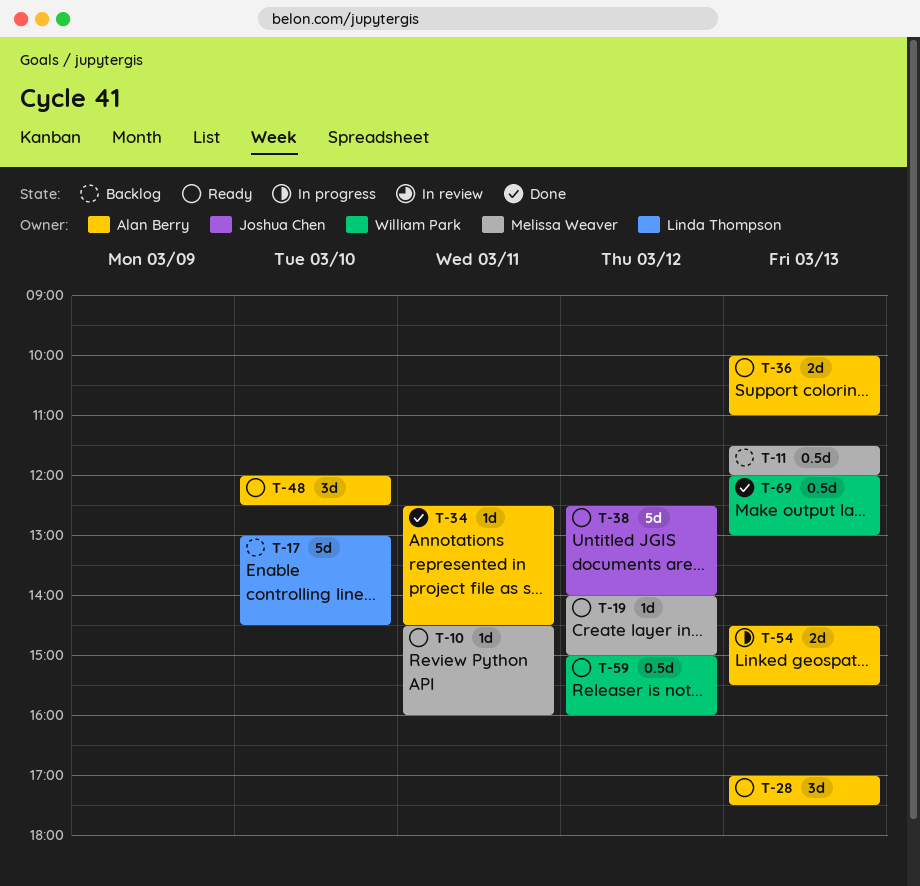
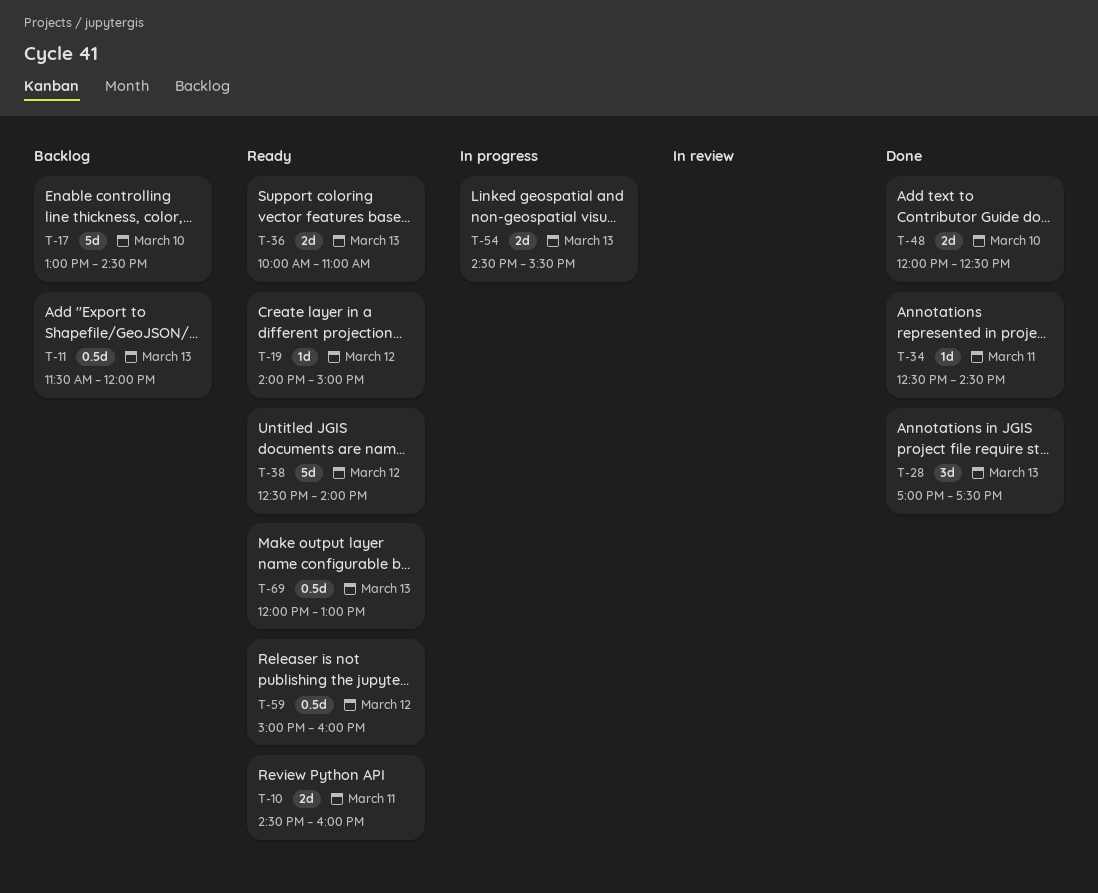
T-10, estimate: 1d -> 2d
T-28, status: Ready -> Done
T-48, status: Ready -> Done
T-48, estimate: 3d -> 2d
T-69, status: Done -> Ready

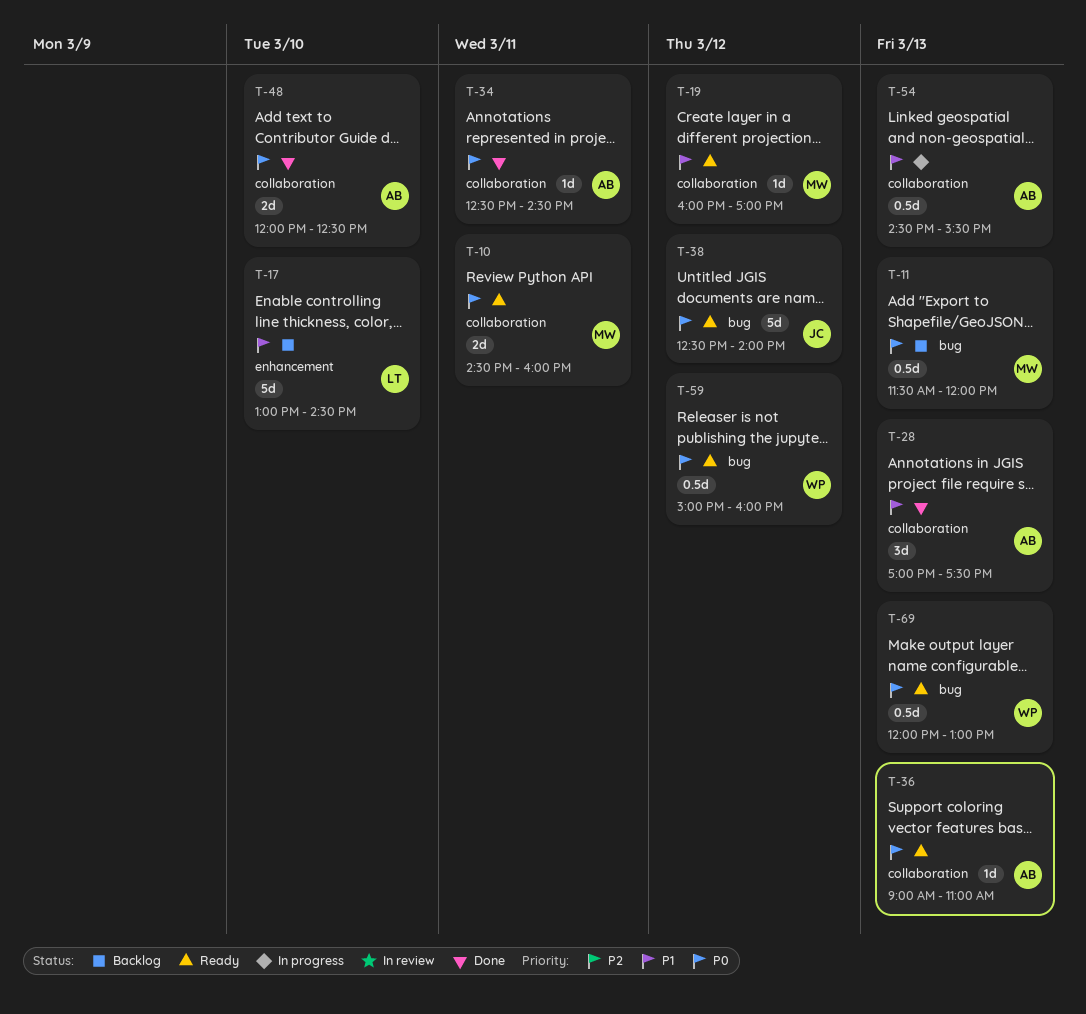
T-19, begins: 14:00 -> 16:00
T-19, ends: 15:00 -> 17:00
T-36, estimate: 2d -> 1d
T-36, begins: 10:00 -> 09:00
T-54, estimate: 2d -> 0.5d

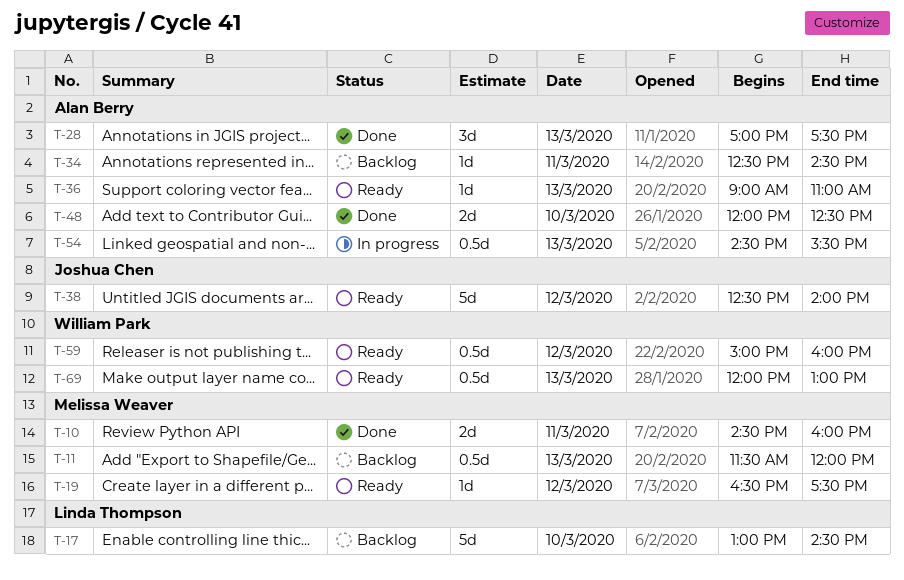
T-10, status: Ready -> Done
T-19, begins: 16:00 -> 16:30
T-19, ends: 17:00 -> 17:30
T-34, status: Done -> Backlog

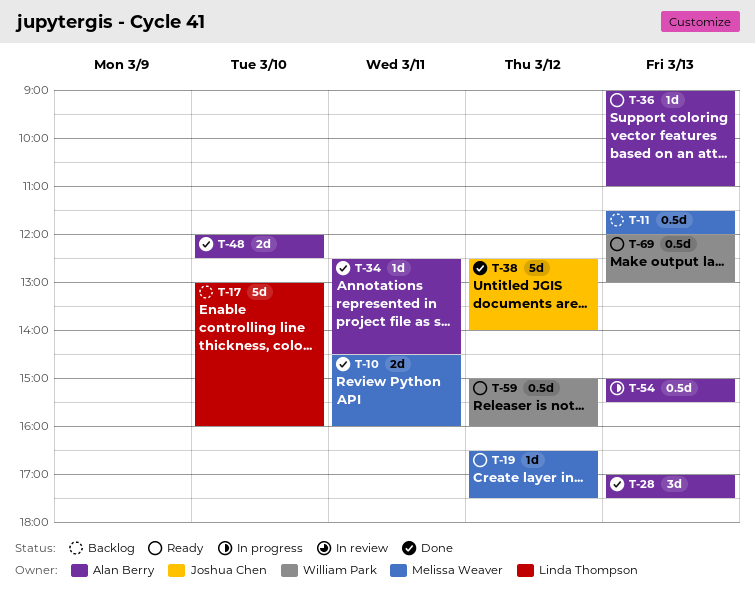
T-17, ends: 14:30 -> 16:00
T-34, status: Backlog -> Done
T-38, status: Ready -> Done
T-54, begins: 14:30 -> 15:00

